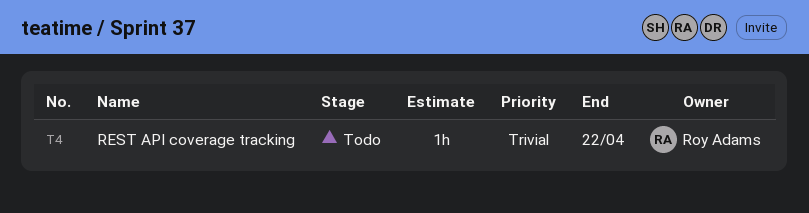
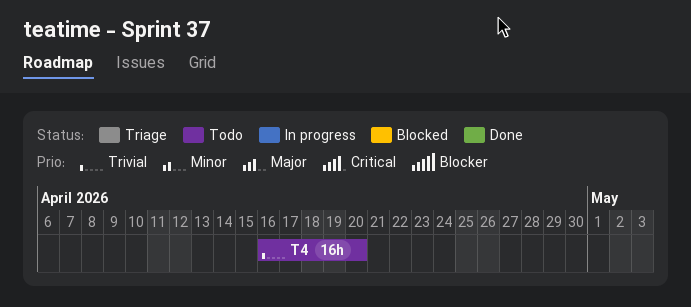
T4, estimate: 1h -> 16h
T4, due: Apr 22 -> Apr 20

